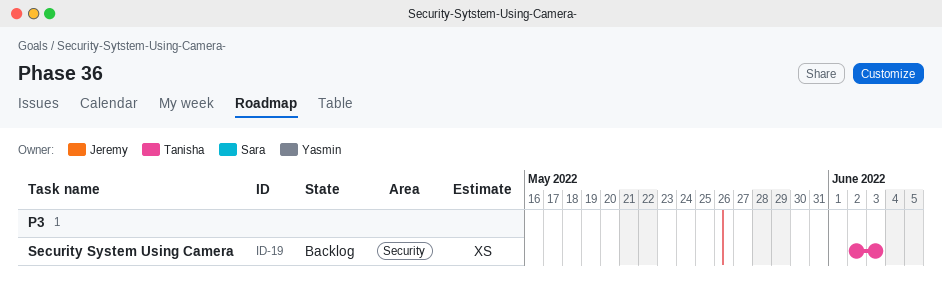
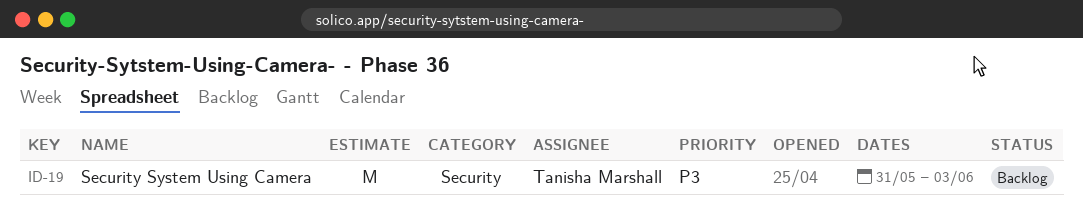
ID-19, estimate: XS -> M
ID-19, start: Jun 2 -> May 31

